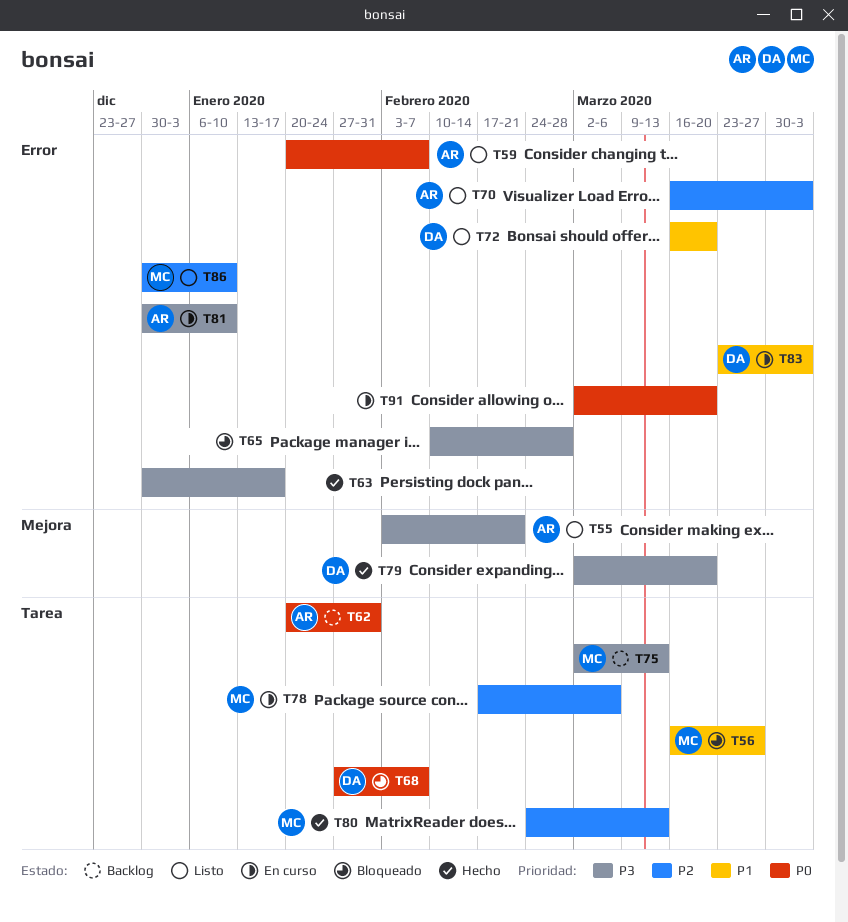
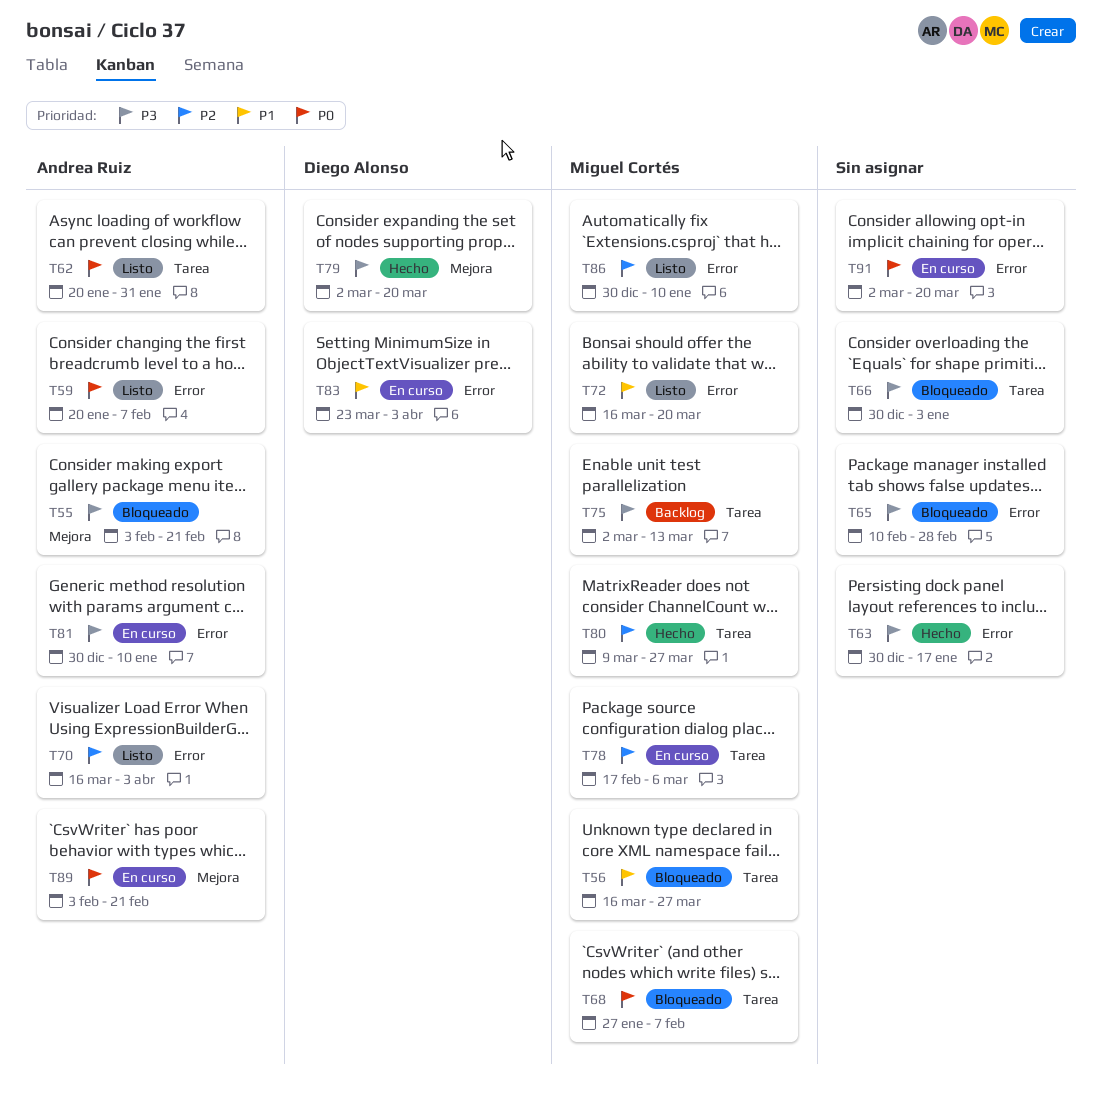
T55, status: Listo -> Bloqueado
T62, status: Backlog -> Listo
T66: none -> present
T68, owner: Diego Alonso -> Miguel Cortés
T72, owner: Diego Alonso -> Miguel Cortés
T80, start: Feb 24 -> Mar 9
T80, due: Mar 13 -> Mar 27
T89: none -> present

